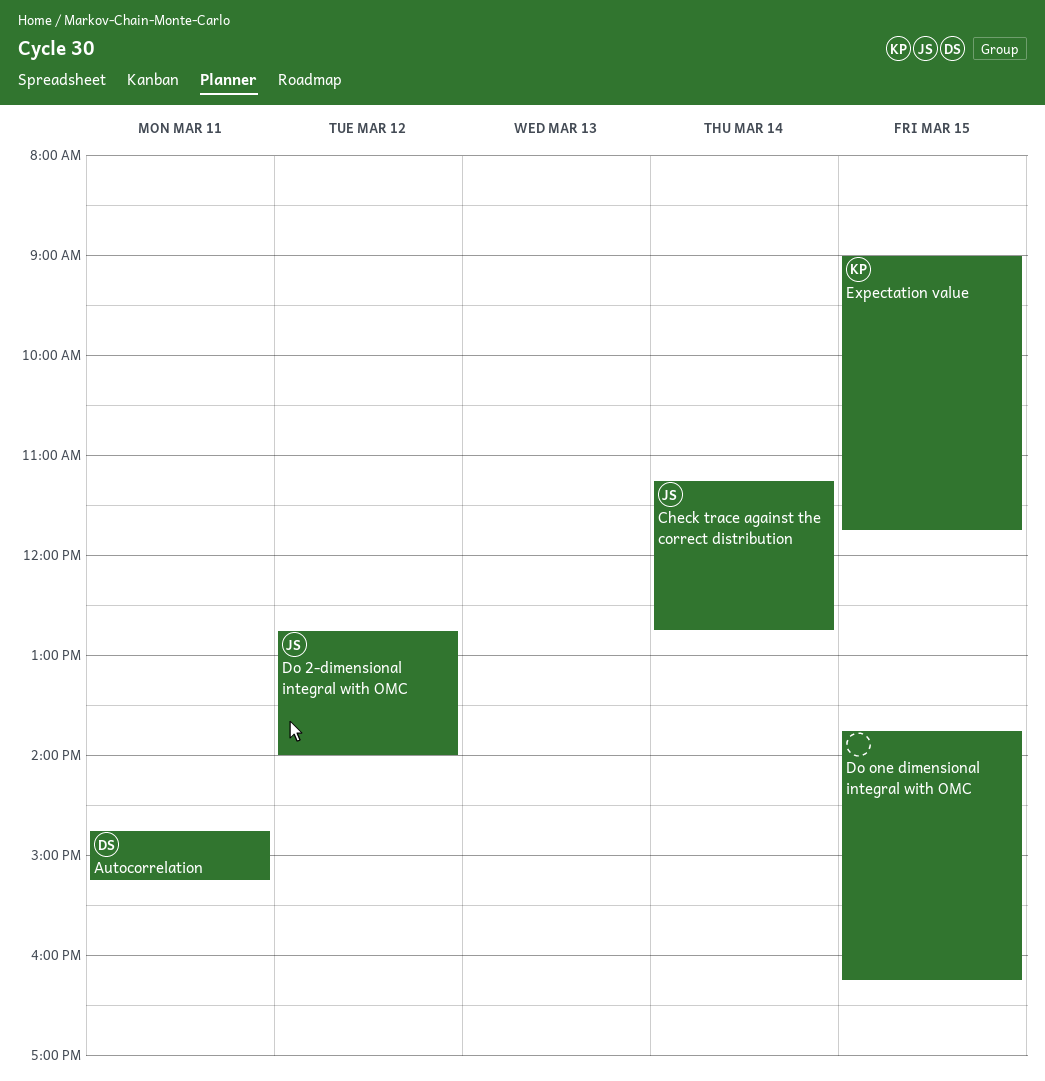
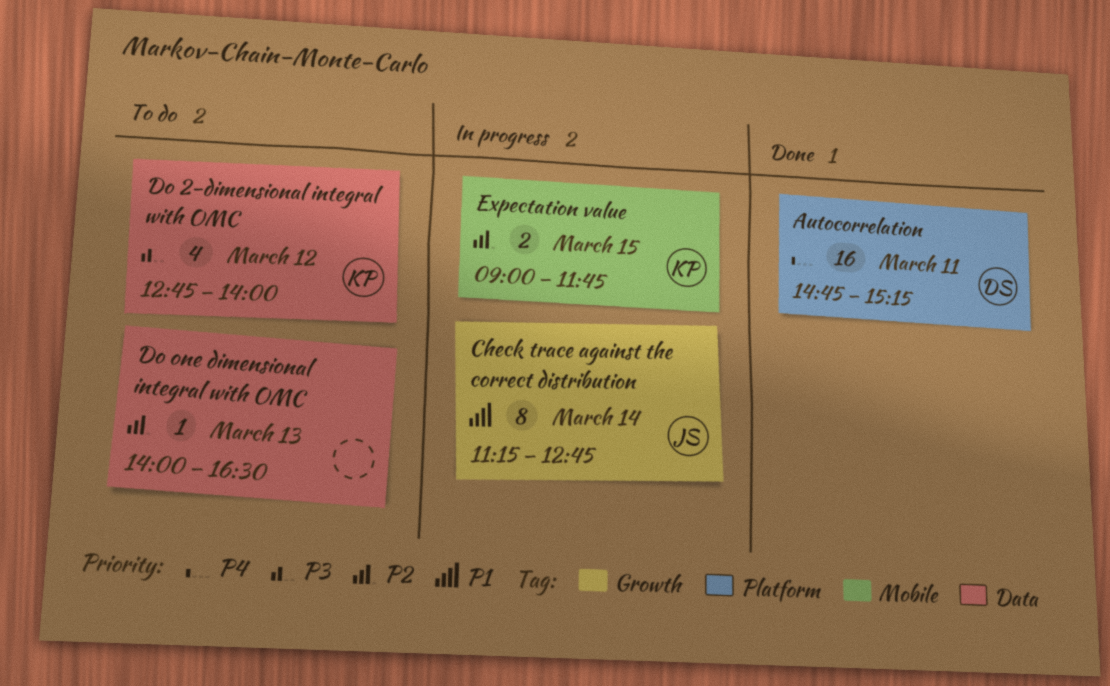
Do 2-dimensional integral with OMC, owner: JS -> KP
Do one dimensional integral with OMC, day: Mar 15 -> Mar 13
Do one dimensional integral with OMC, begins: 13:45 -> 14:00
Do one dimensional integral with OMC, ends: 16:15 -> 16:30

